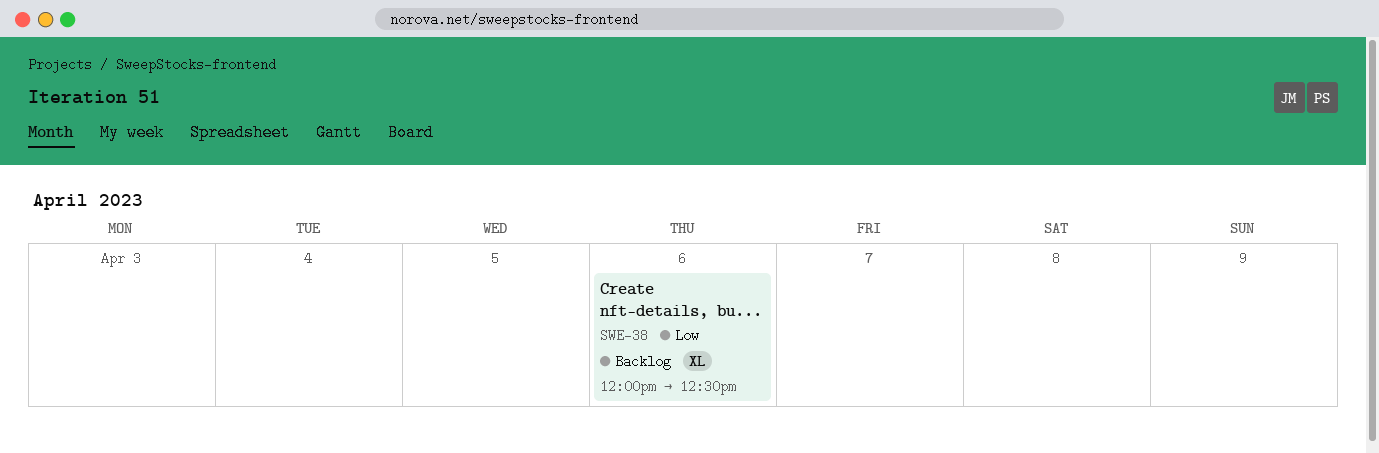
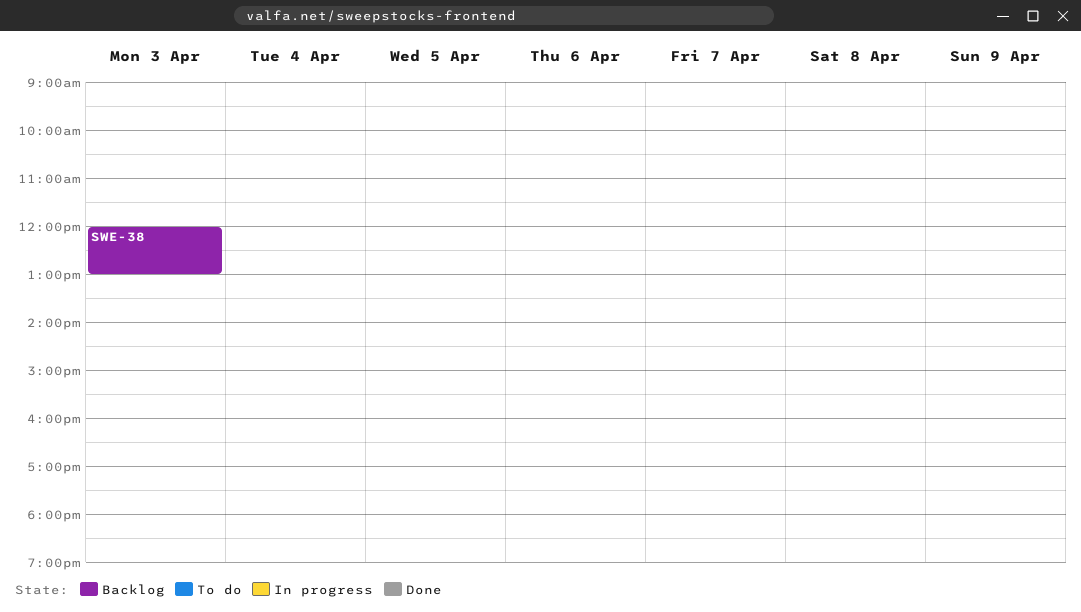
SWE-38, day: Apr 6 -> Apr 3
SWE-38, ends: 12:30 -> 13:00

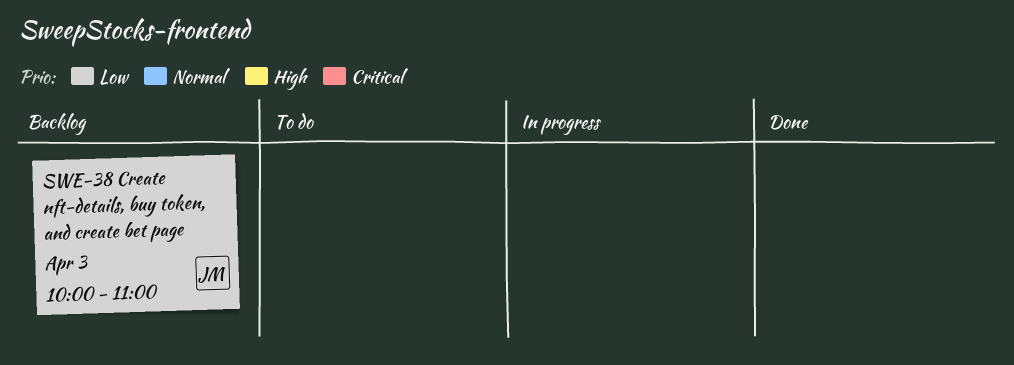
SWE-38, begins: 12:00 -> 10:00
SWE-38, ends: 13:00 -> 11:00

